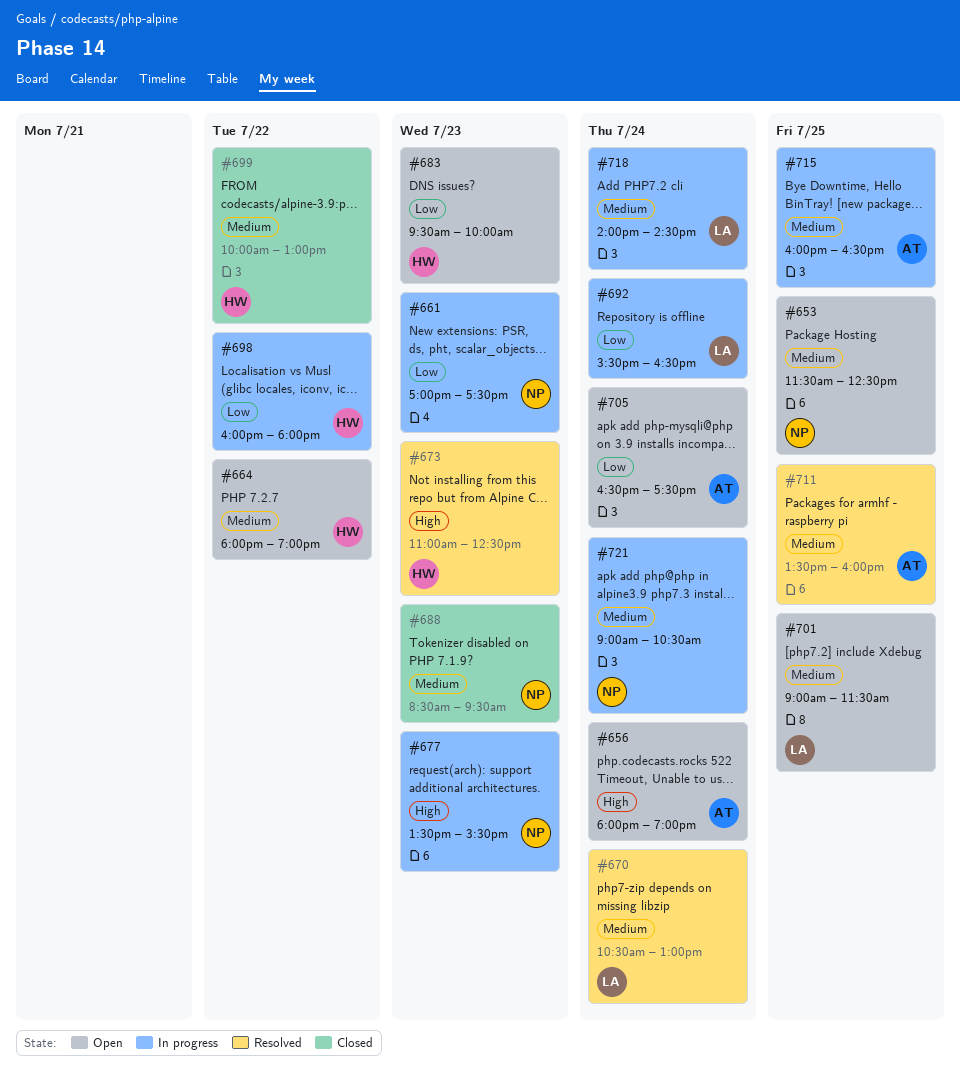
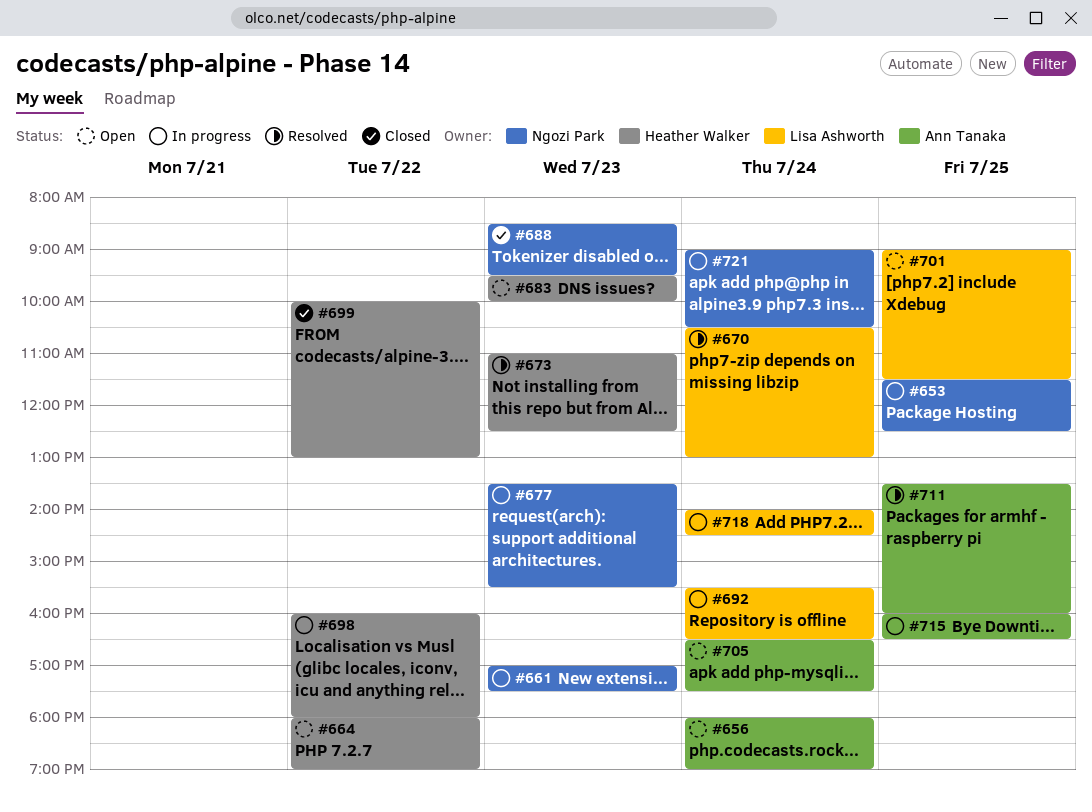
#653, status: Open -> In progress

